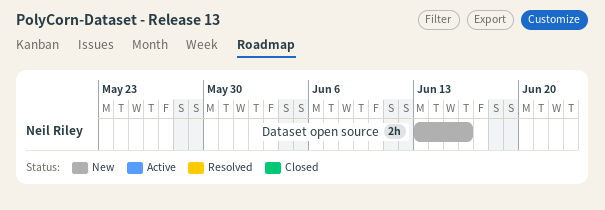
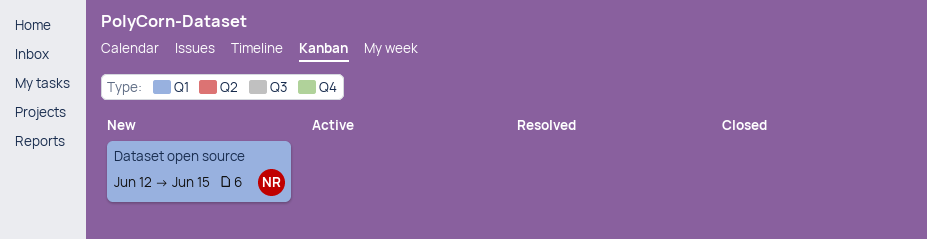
Dataset open source, start: Jun 13 -> Jun 12
Dataset open source, due: Jun 16 -> Jun 15

